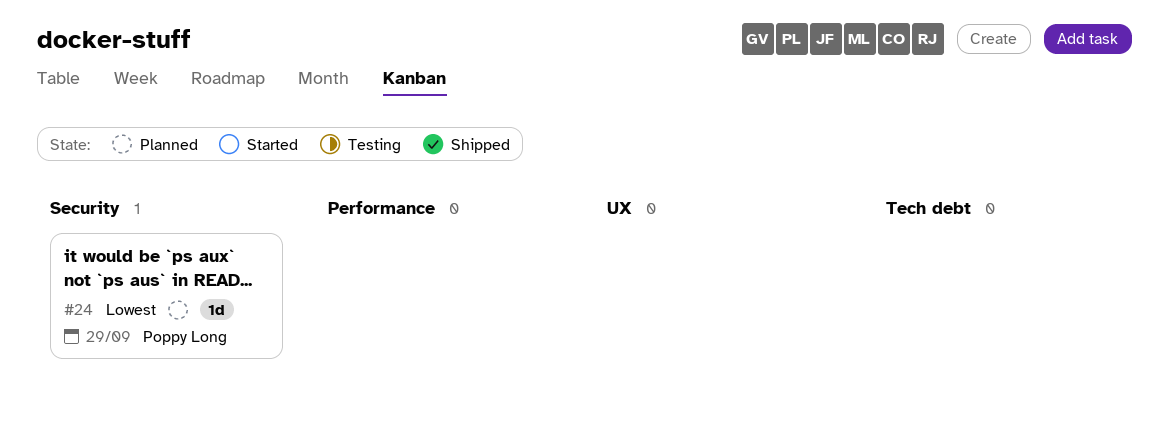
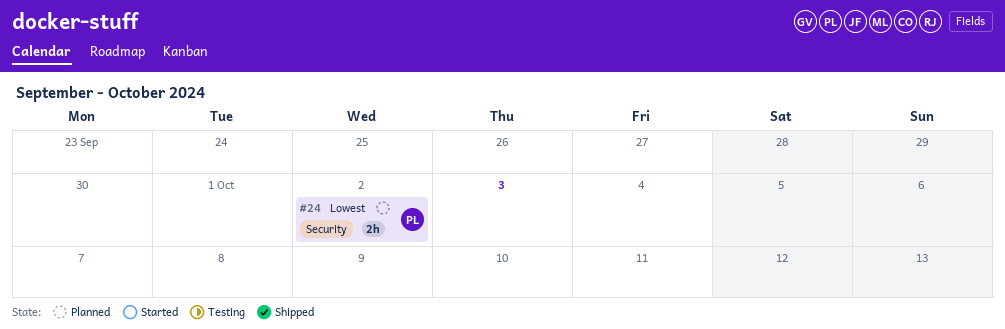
#24, estimate: 1d -> 2h
#24, due: Sep 29 -> Oct 2

